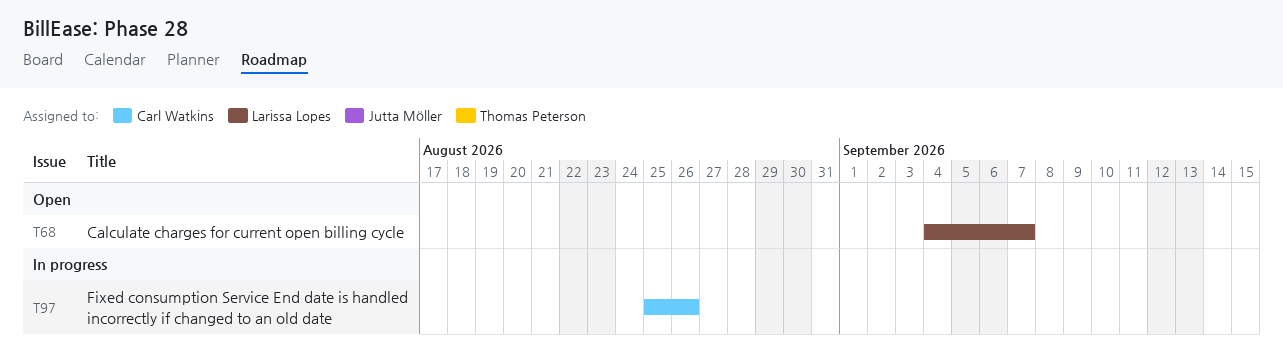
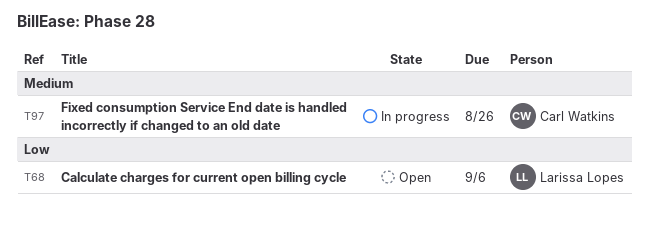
T68, due: Sep 7 -> Sep 6

